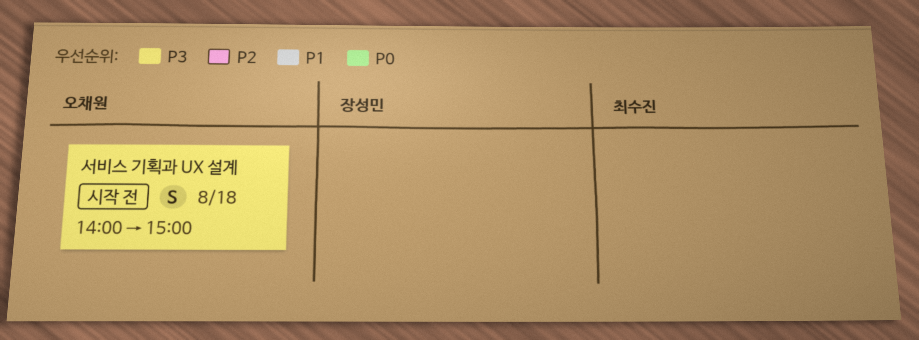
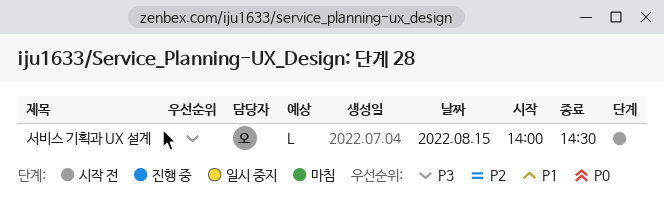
서비스 기획과 UX 설계, estimate: S -> L
서비스 기획과 UX 설계, day: Aug 18 -> Aug 15
서비스 기획과 UX 설계, ends: 15:00 -> 14:30

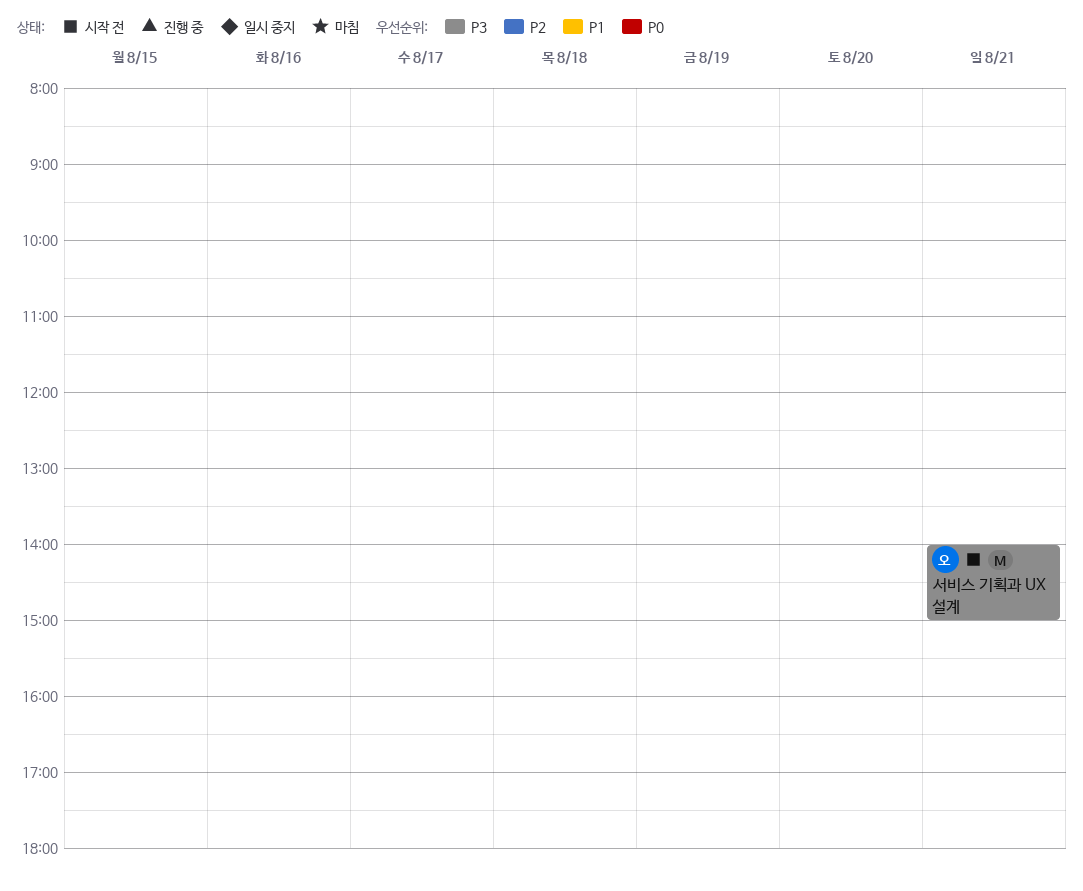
서비스 기획과 UX 설계, estimate: L -> M
서비스 기획과 UX 설계, day: Aug 15 -> Aug 21
서비스 기획과 UX 설계, ends: 14:30 -> 15:00

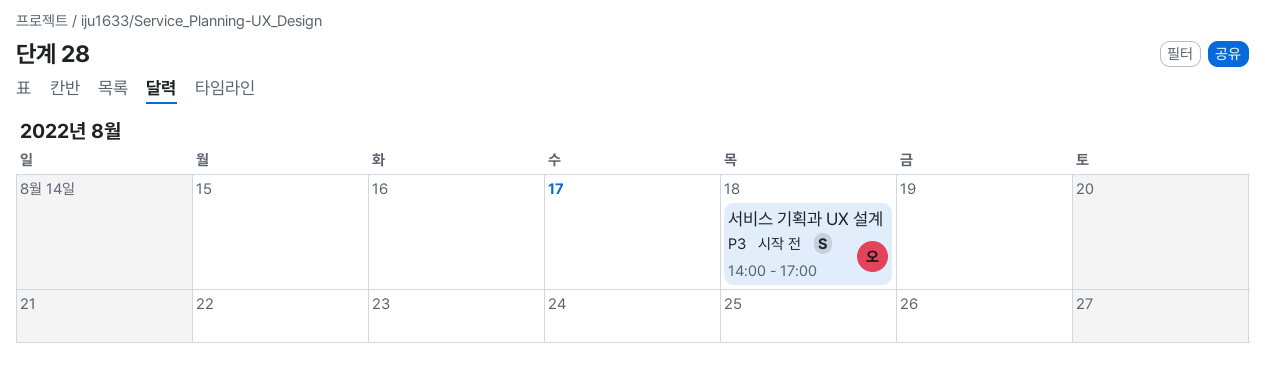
서비스 기획과 UX 설계, estimate: M -> S
서비스 기획과 UX 설계, day: Aug 21 -> Aug 18
서비스 기획과 UX 설계, ends: 15:00 -> 17:00

